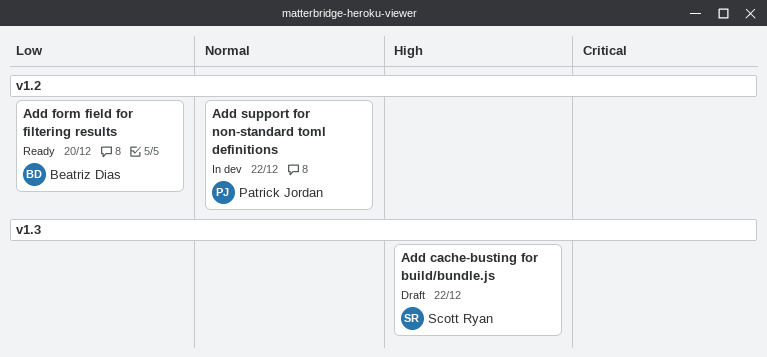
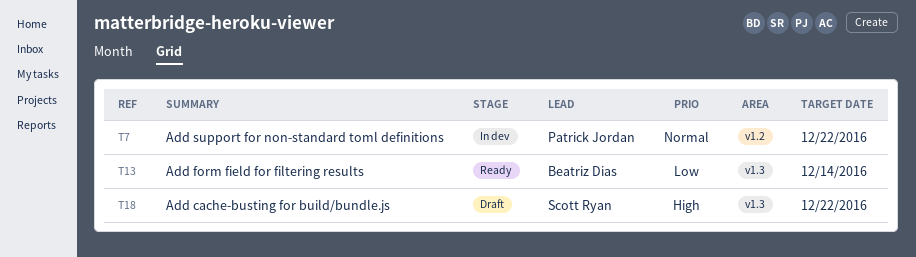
Add form field for filtering results, label: v1.2 -> v1.3
Add form field for filtering results, due: Dec 20 -> Dec 14

